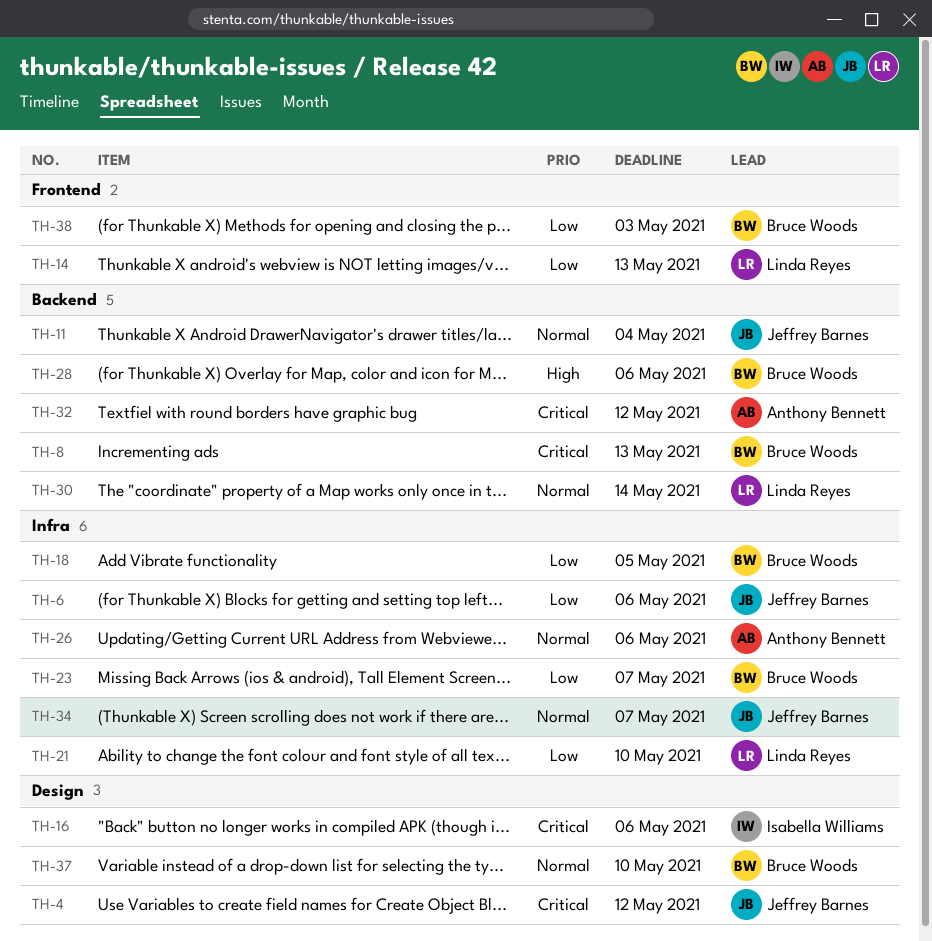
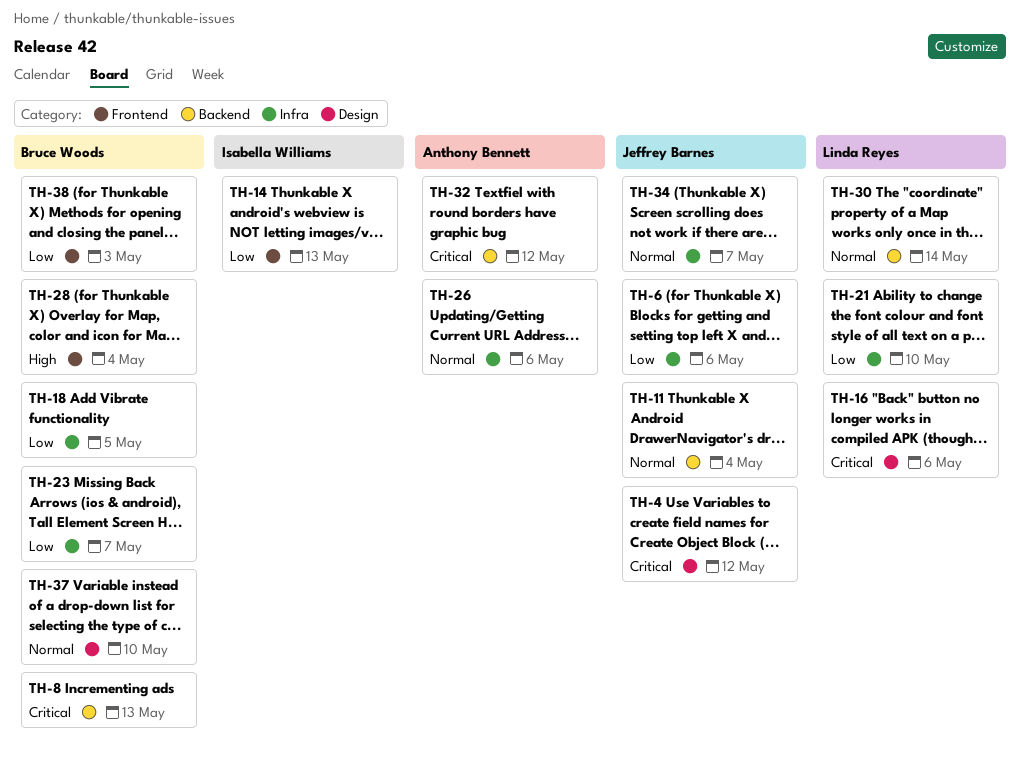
TH-14, owner: Linda Reyes -> Isabella Williams
TH-16, owner: Isabella Williams -> Linda Reyes
TH-28, label: Backend -> Frontend
TH-28, due: May 6 -> May 4

